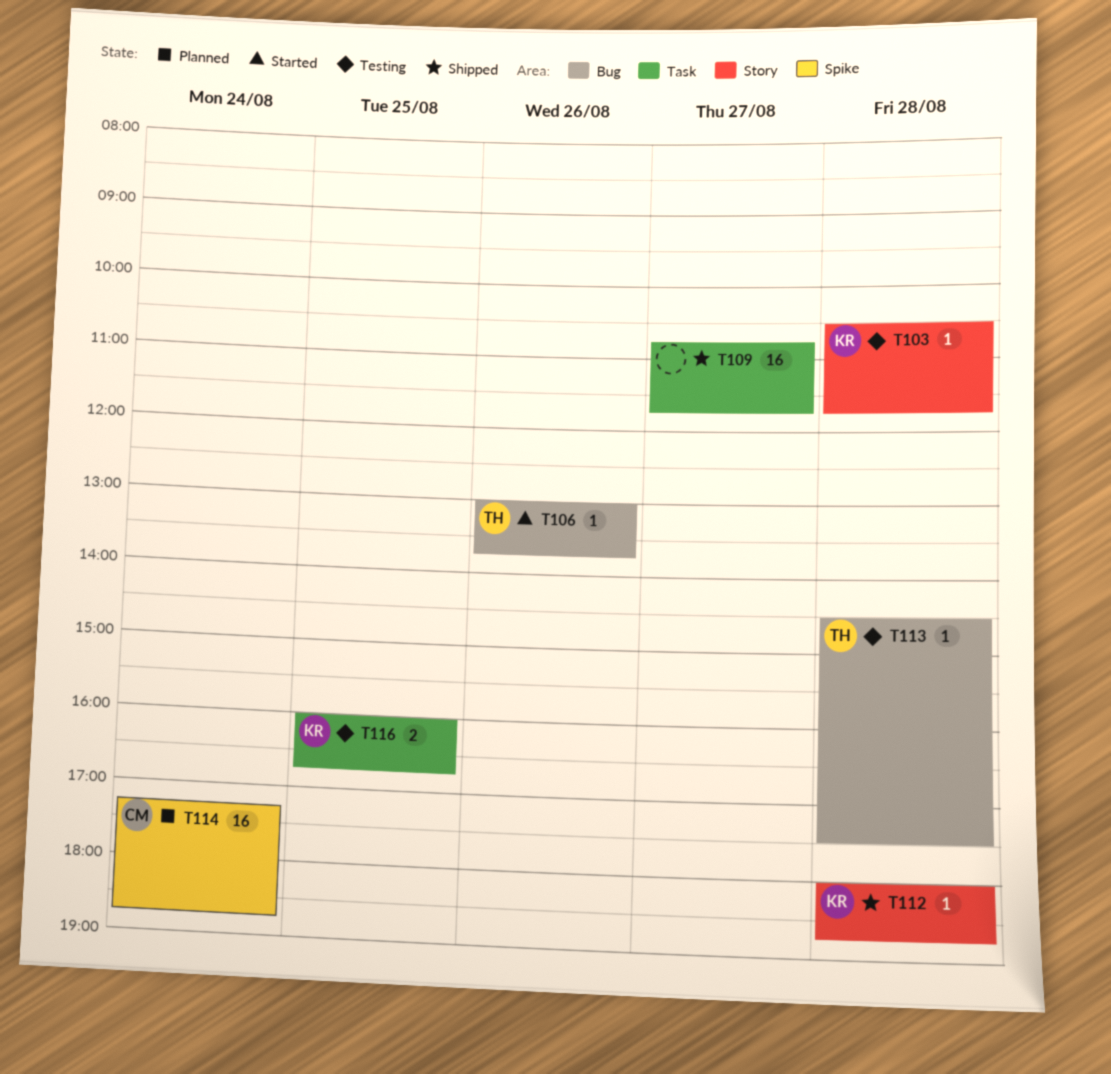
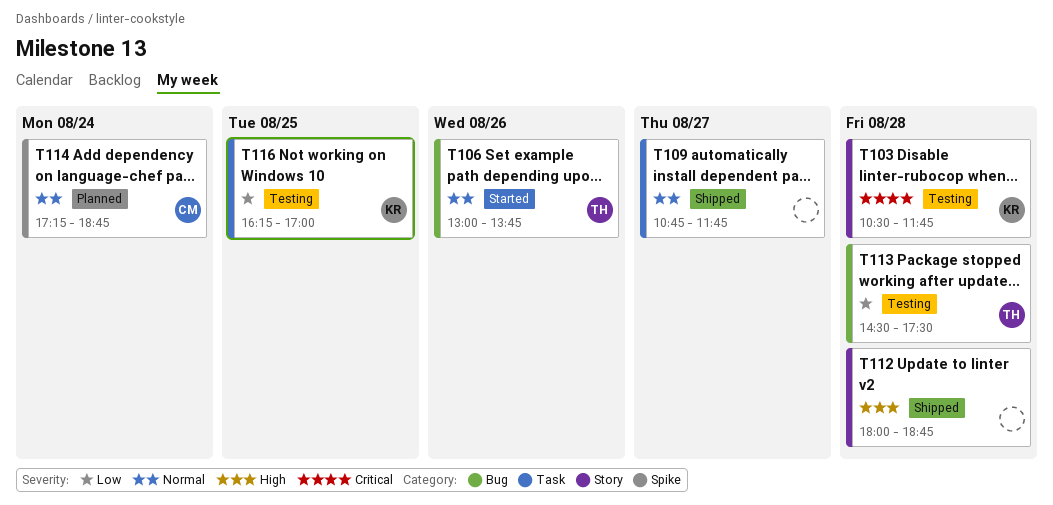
T112, owner: KR -> none
T116, begins: 16:00 -> 16:15
T116, ends: 16:45 -> 17:00

